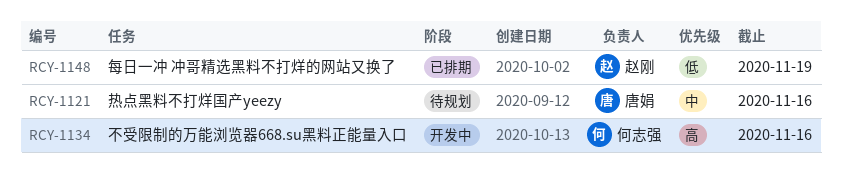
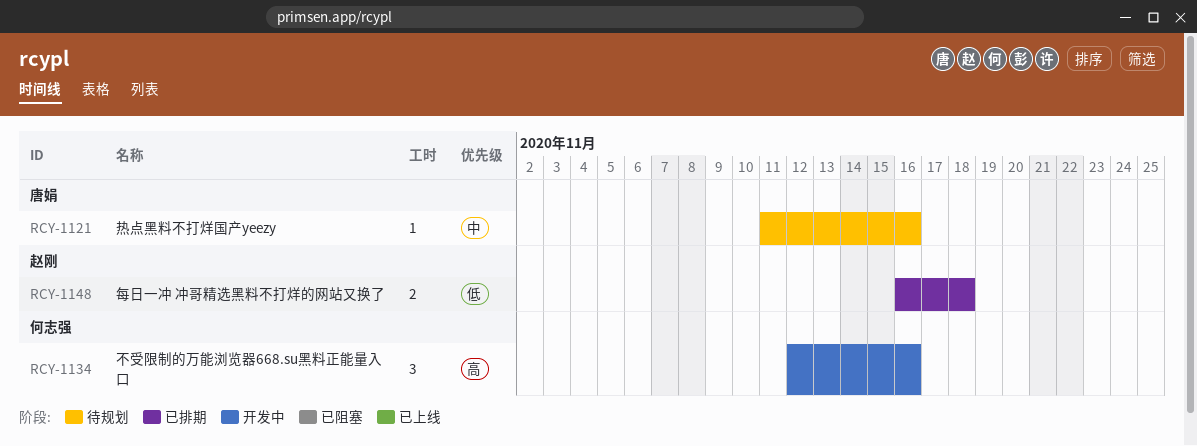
RCY-1148, due: Nov 19 -> Nov 18

